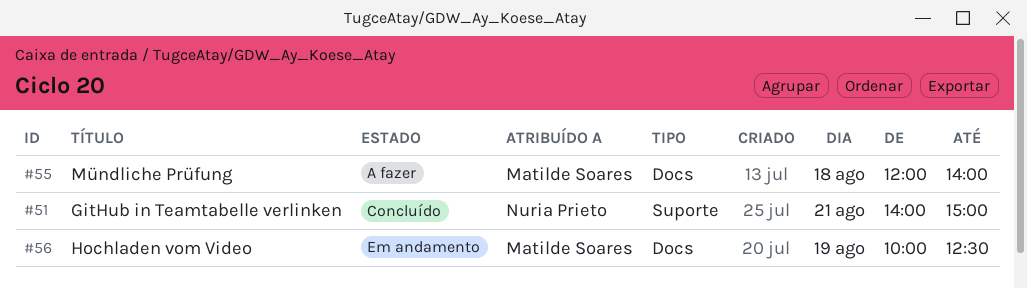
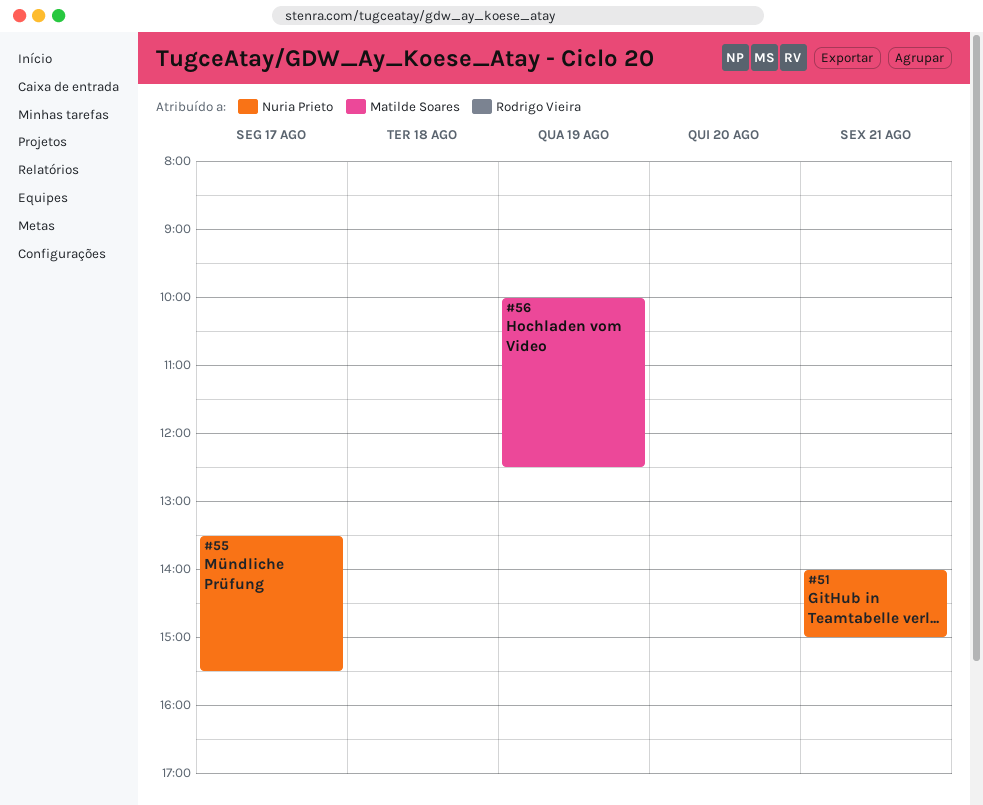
#55, owner: Matilde Soares -> Nuria Prieto
#55, day: Aug 18 -> Aug 17
#55, begins: 12:00 -> 13:30
#55, ends: 14:00 -> 15:30

